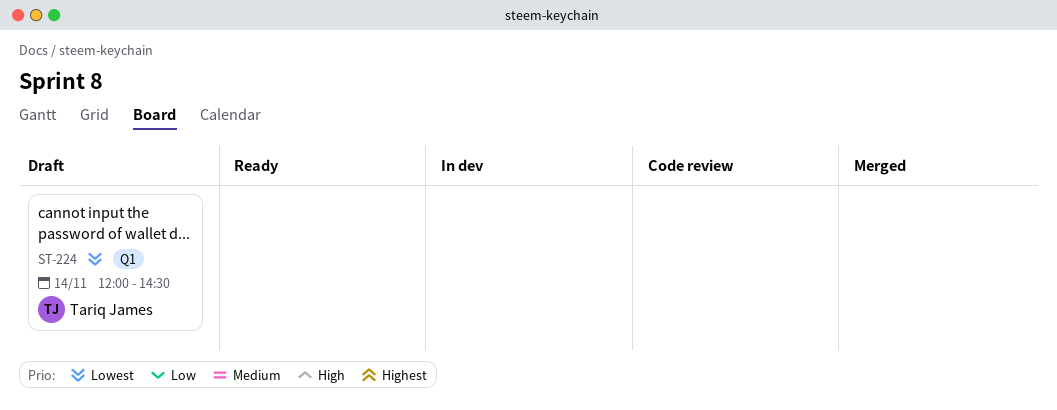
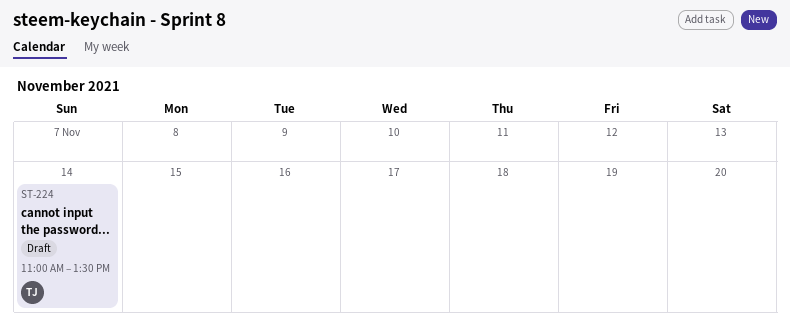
ST-224, begins: 12:00 -> 11:00
ST-224, ends: 14:30 -> 13:30

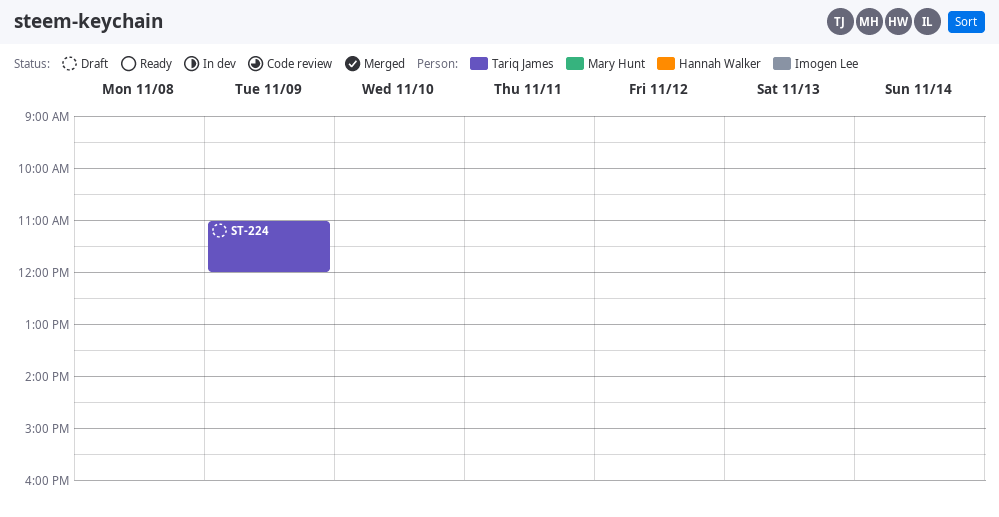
ST-224, day: Nov 14 -> Nov 9
ST-224, ends: 13:30 -> 12:00

